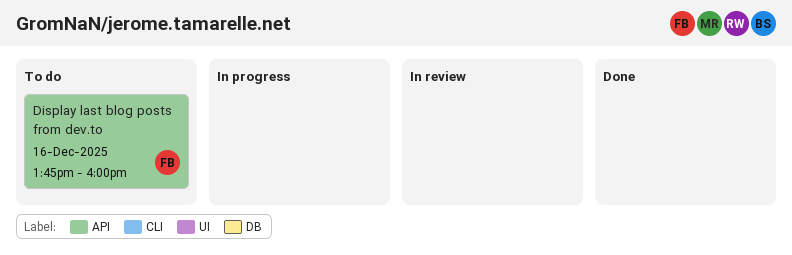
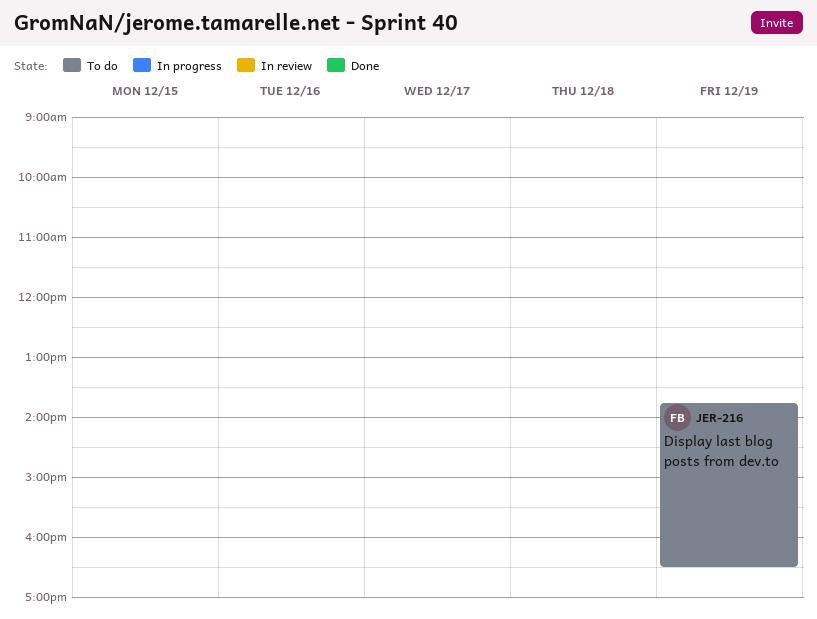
Display last blog posts from dev.to, day: Dec 16 -> Dec 19
Display last blog posts from dev.to, ends: 16:00 -> 16:30

